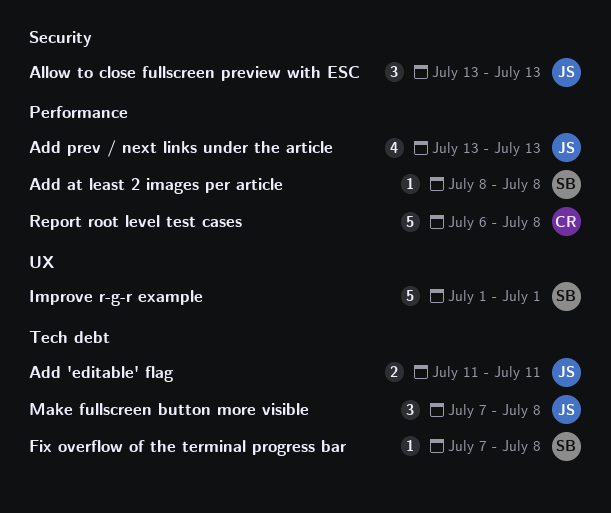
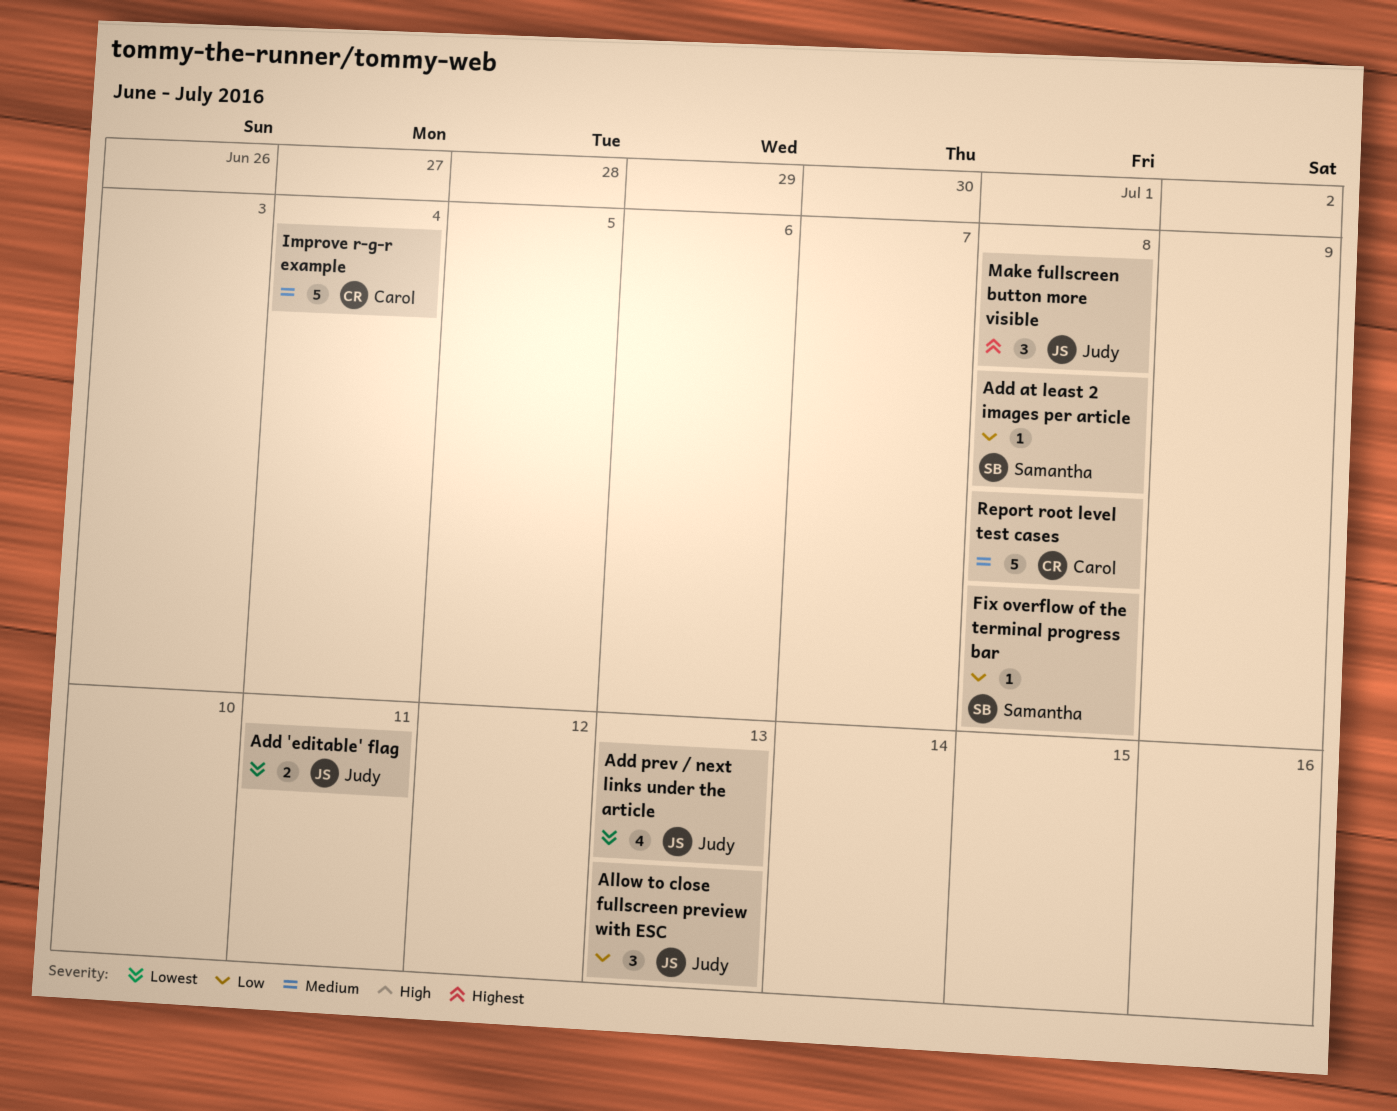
Improve r-g-r example, owner: Samantha -> Carol
Improve r-g-r example, due: Jul 1 -> Jul 4

